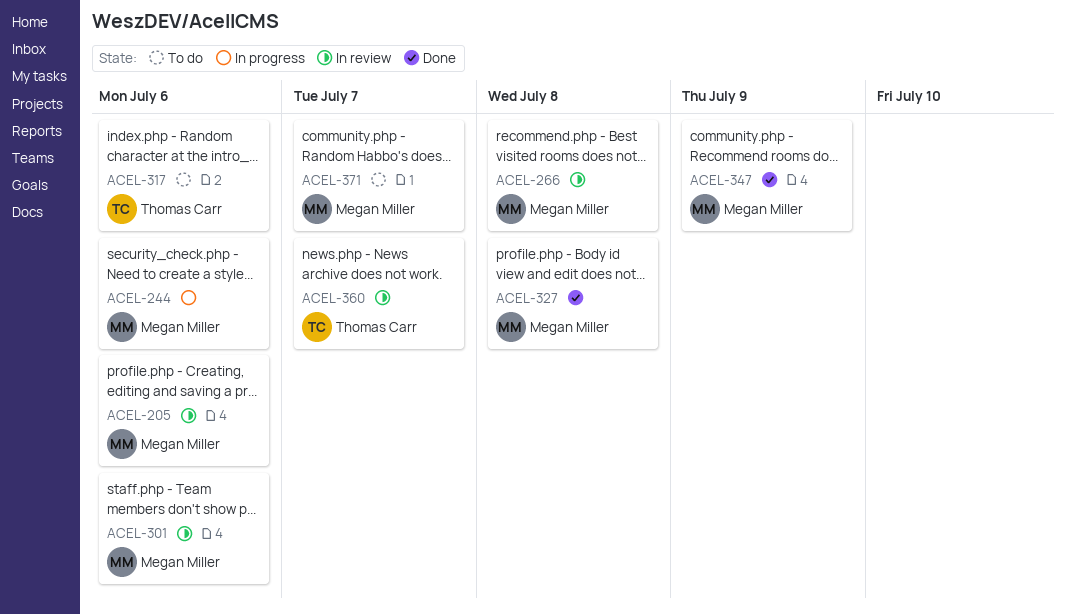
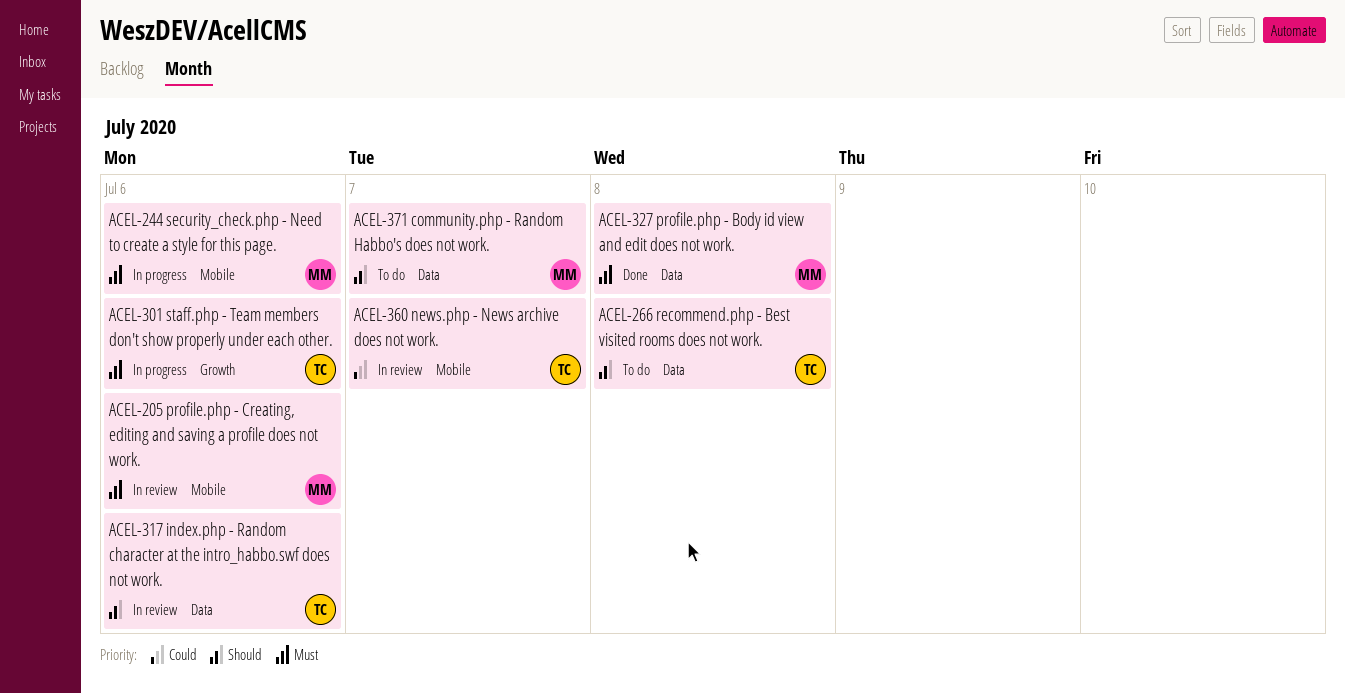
ACEL-266, status: In review -> To do
ACEL-266, owner: Megan Miller -> Thomas Carr
ACEL-301, status: In review -> In progress
ACEL-301, owner: Megan Miller -> Thomas Carr
ACEL-317, status: To do -> In review
ACEL-347: present -> none

